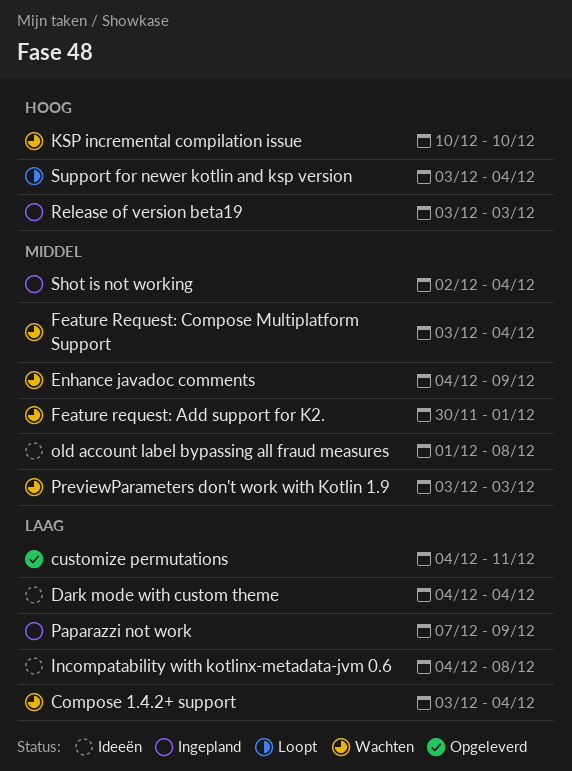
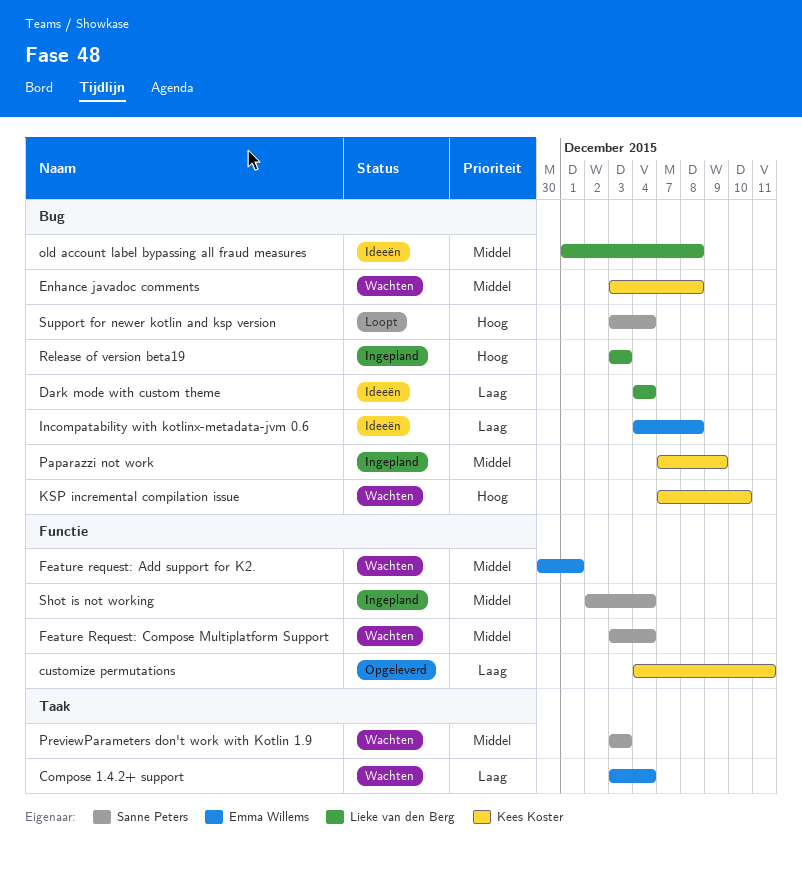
Enhance javadoc comments, start: Dec 4 -> Dec 3
Enhance javadoc comments, due: Dec 9 -> Dec 8
KSP incremental compilation issue, start: Dec 10 -> Dec 7
Paparazzi not work, priority: Laag -> Middel

